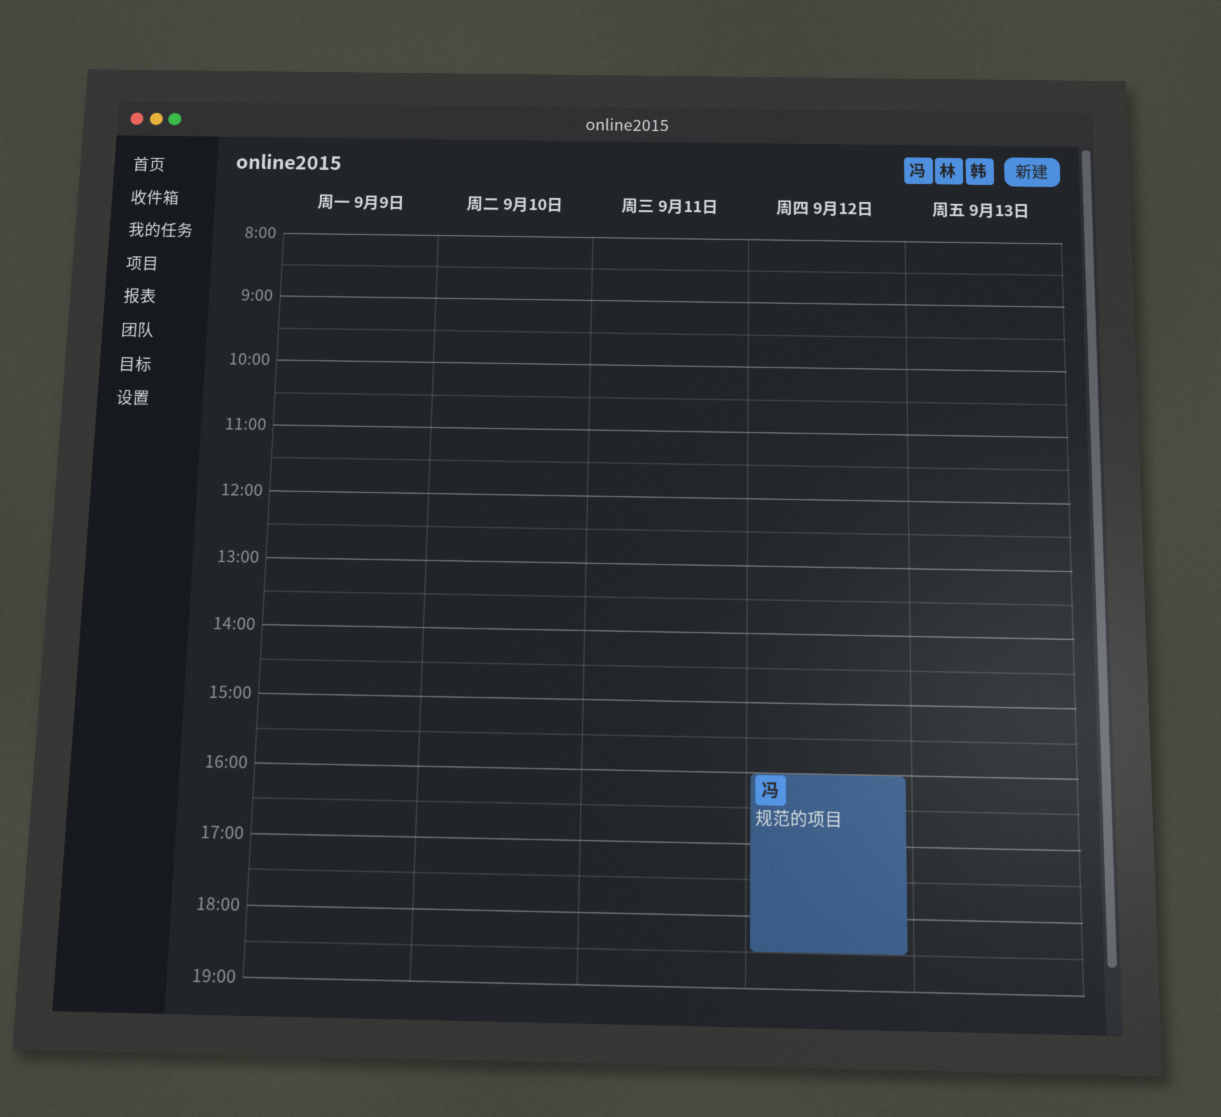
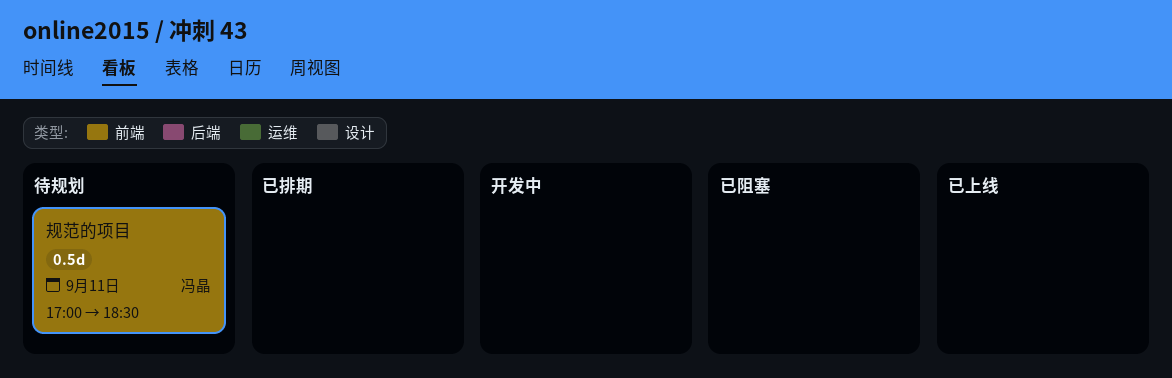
规范的项目, day: Sep 12 -> Sep 11
规范的项目, begins: 16:00 -> 17:00

